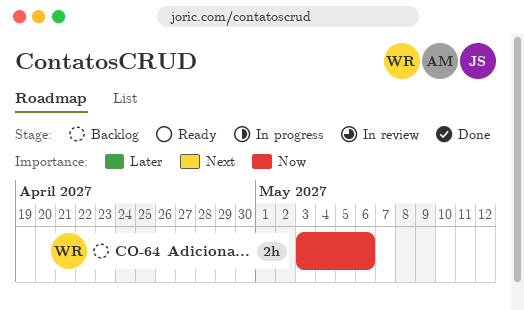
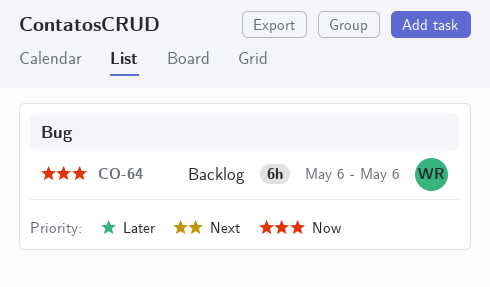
CO-64, estimate: 2h -> 6h
CO-64, start: May 3 -> May 6

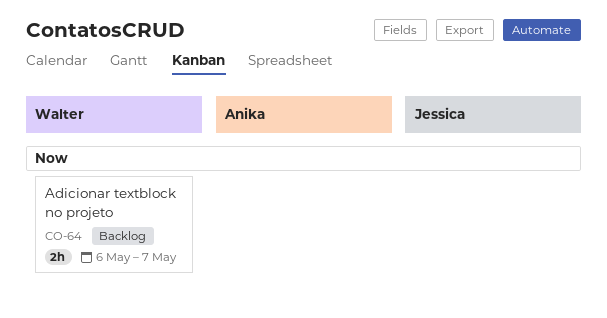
CO-64, estimate: 6h -> 2h
CO-64, due: May 6 -> May 7

